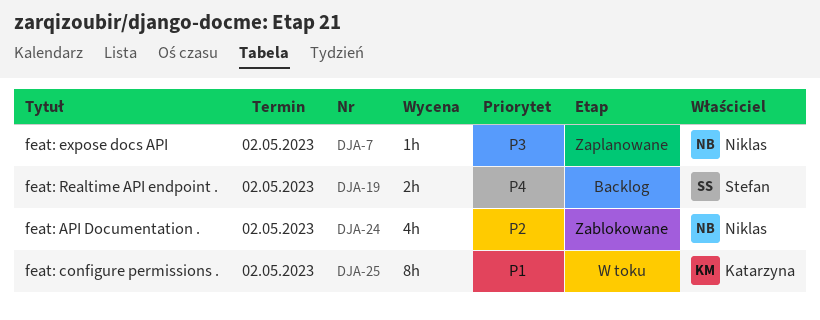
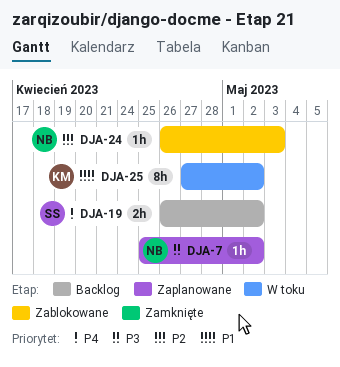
DJA-24, estimate: 4h -> 1h
DJA-24, due: May 2 -> May 3

